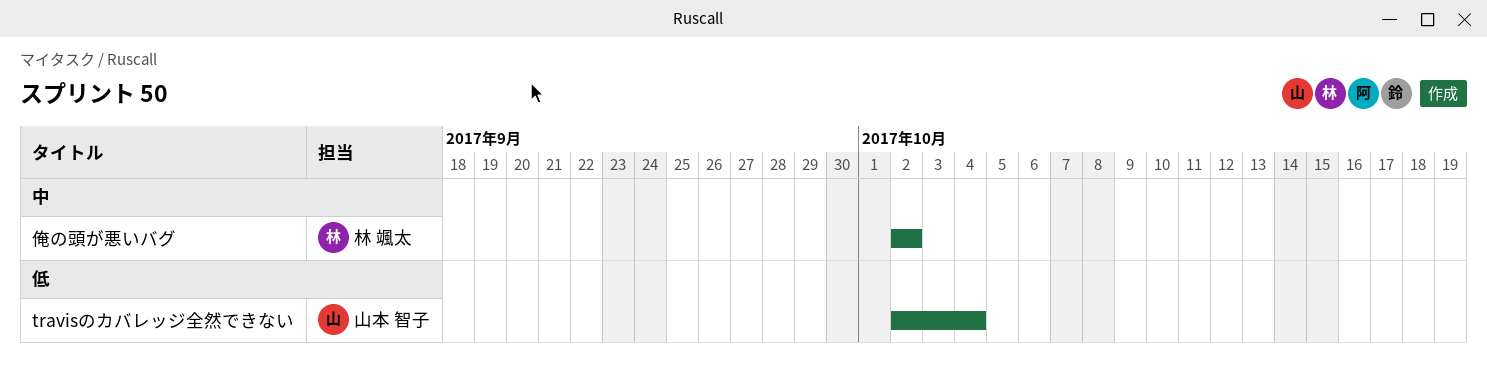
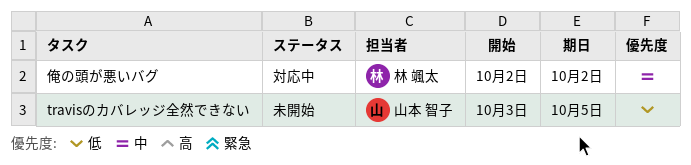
travisのカバレッジ全然できない, start: Oct 2 -> Oct 3
travisのカバレッジ全然できない, due: Oct 4 -> Oct 5

